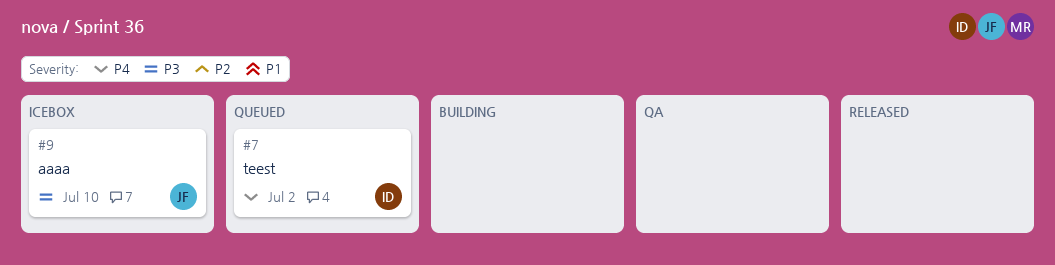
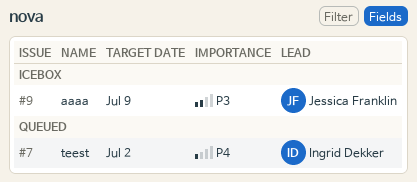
#9, due: Jul 10 -> Jul 9

